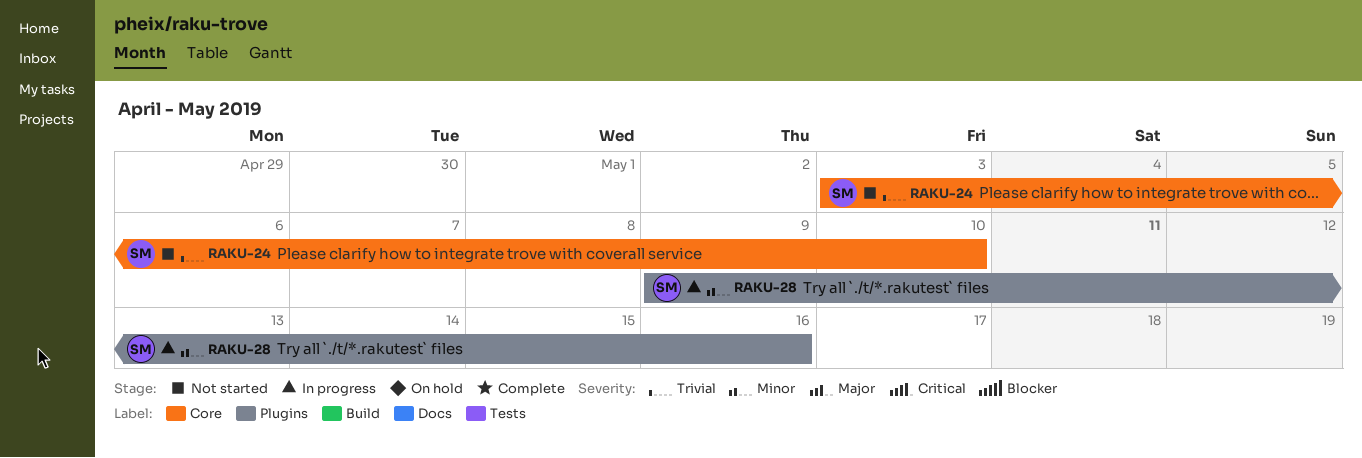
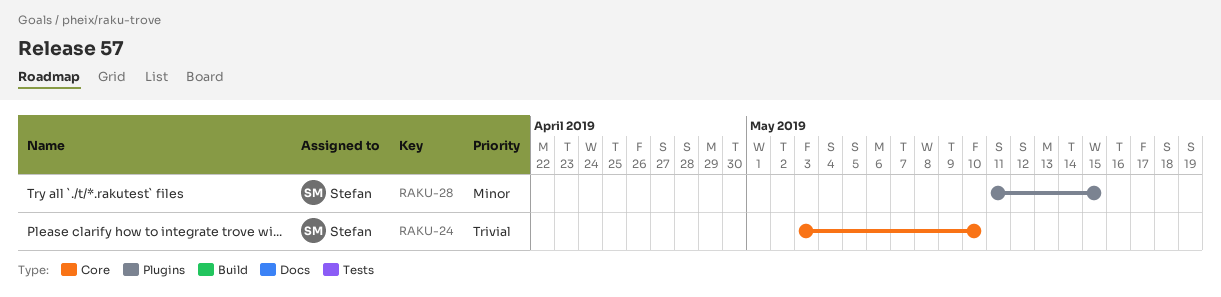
RAKU-28, start: May 9 -> May 11
RAKU-28, due: May 16 -> May 15

